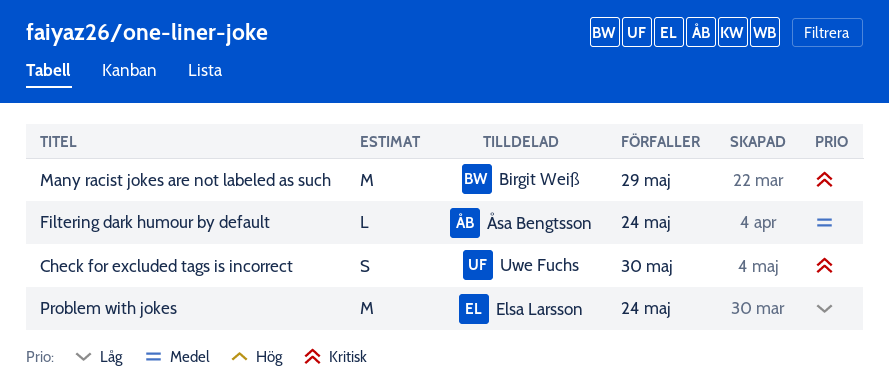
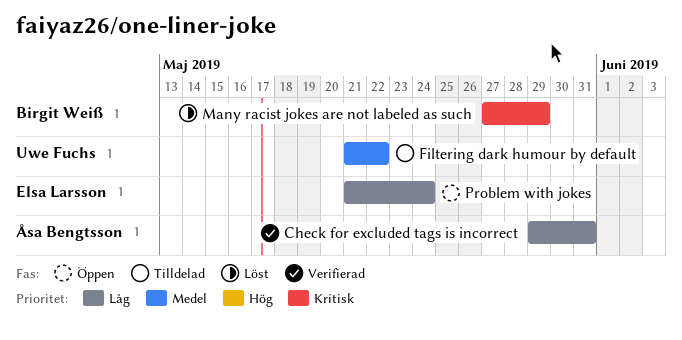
Check for excluded tags is incorrect, owner: Uwe Fuchs -> Åsa Bengtsson
Check for excluded tags is incorrect, priority: Kritisk -> Låg
Check for excluded tags is incorrect, due: May 30 -> May 31
Filtering dark humour by default, owner: Åsa Bengtsson -> Uwe Fuchs
Filtering dark humour by default, due: May 24 -> May 22

